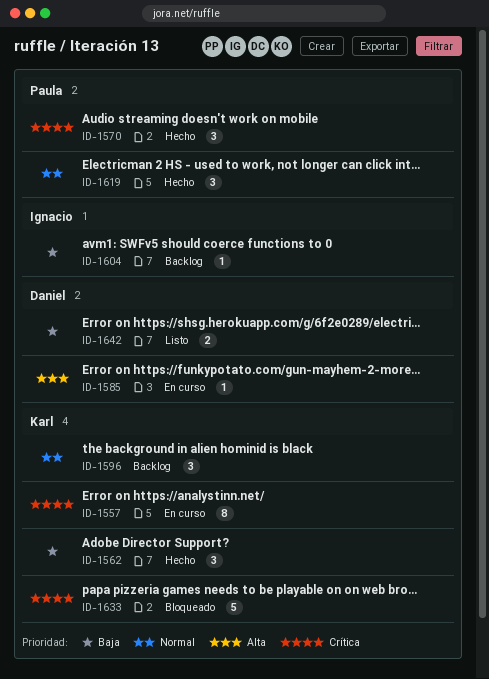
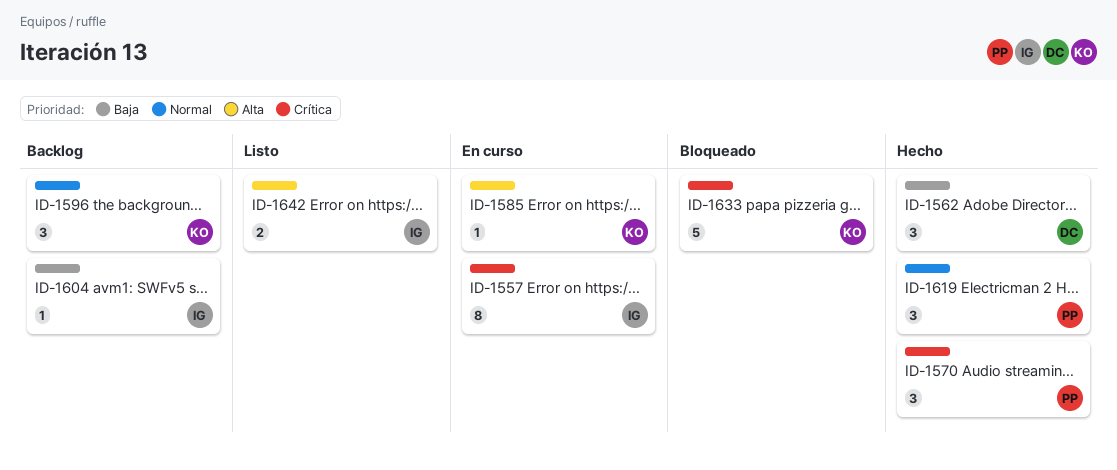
ID-1557, owner: Karl -> Ignacio
ID-1562, owner: Karl -> Daniel
ID-1585, owner: Daniel -> Karl
ID-1642, owner: Daniel -> Ignacio
ID-1642, priority: Baja -> Alta

